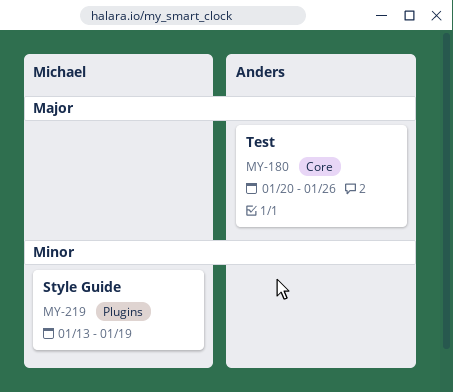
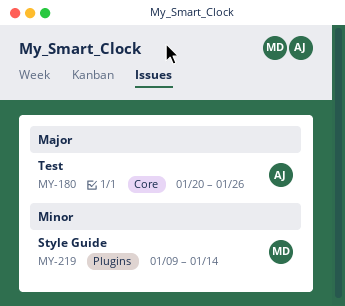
MY-219, start: Jan 13 -> Jan 9
MY-219, due: Jan 19 -> Jan 14

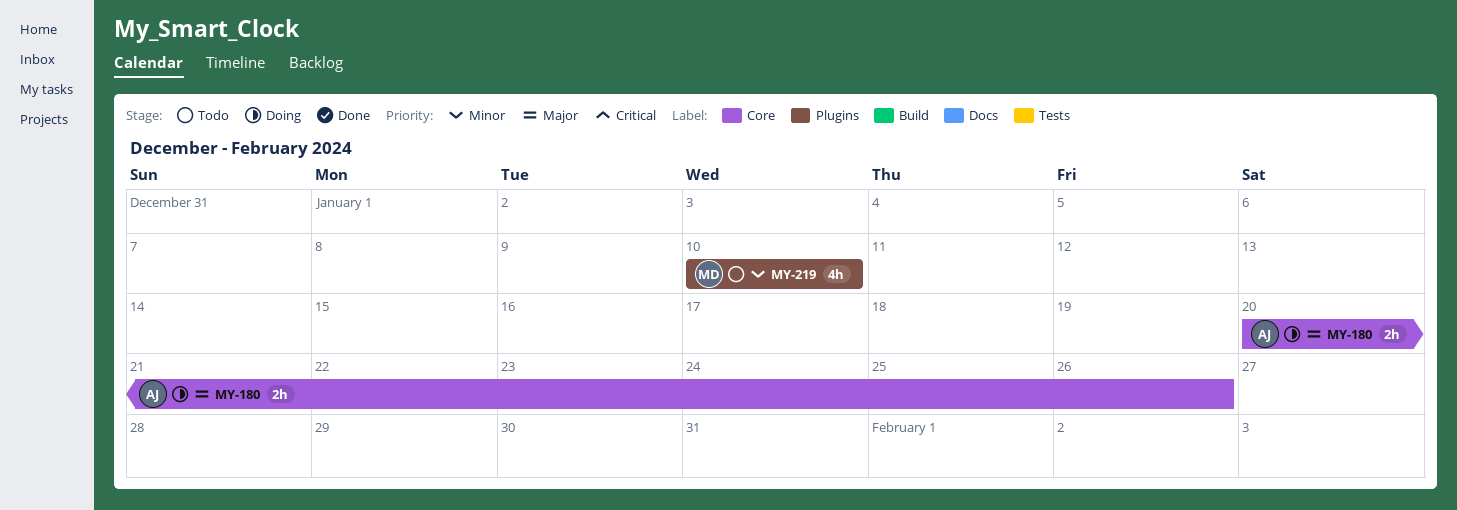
MY-219, start: Jan 9 -> Jan 10
MY-219, due: Jan 14 -> Jan 10

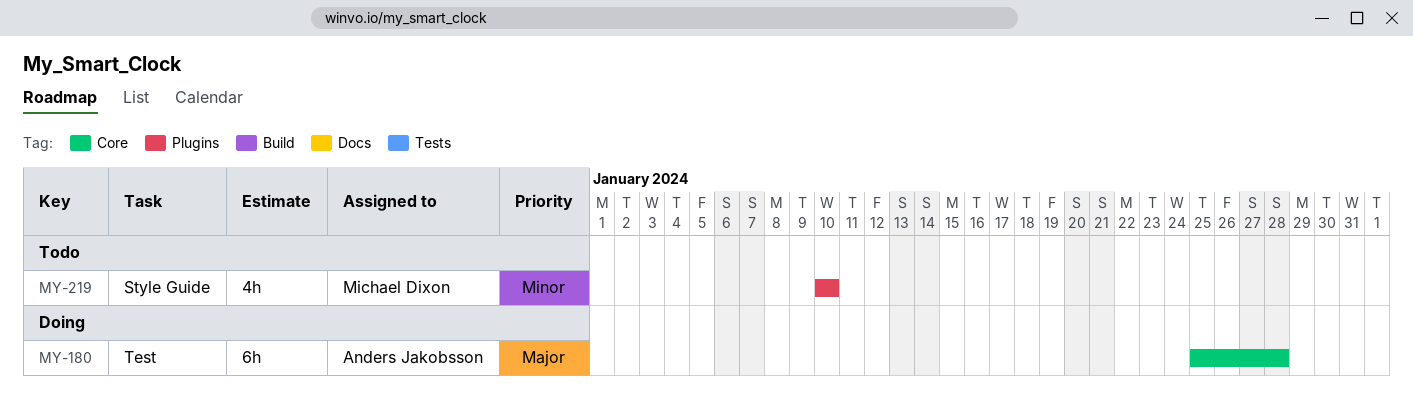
MY-180, estimate: 2h -> 6h
MY-180, start: Jan 20 -> Jan 25
MY-180, due: Jan 26 -> Jan 28

